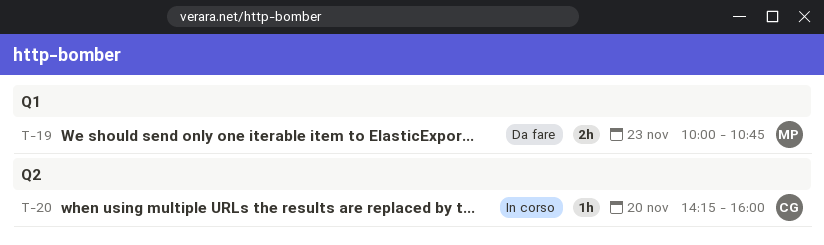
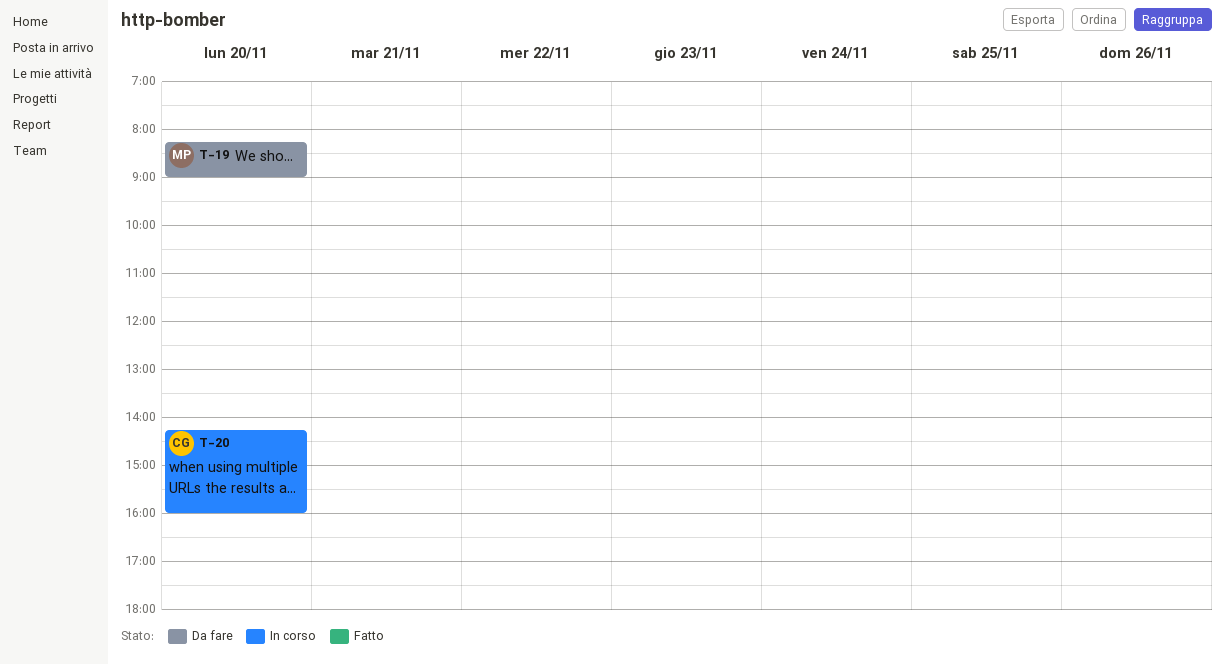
T-19, day: Nov 23 -> Nov 20
T-19, begins: 10:00 -> 08:15
T-19, ends: 10:45 -> 09:00

